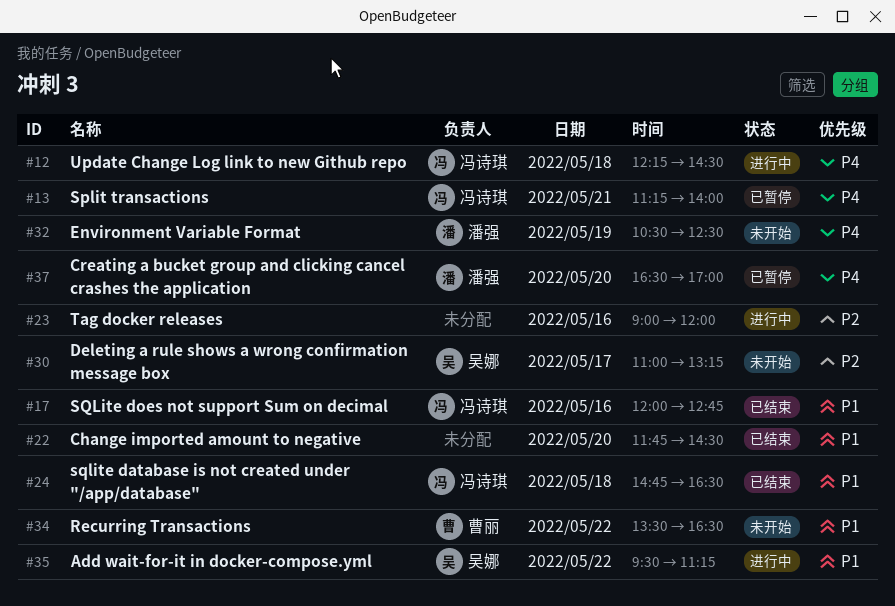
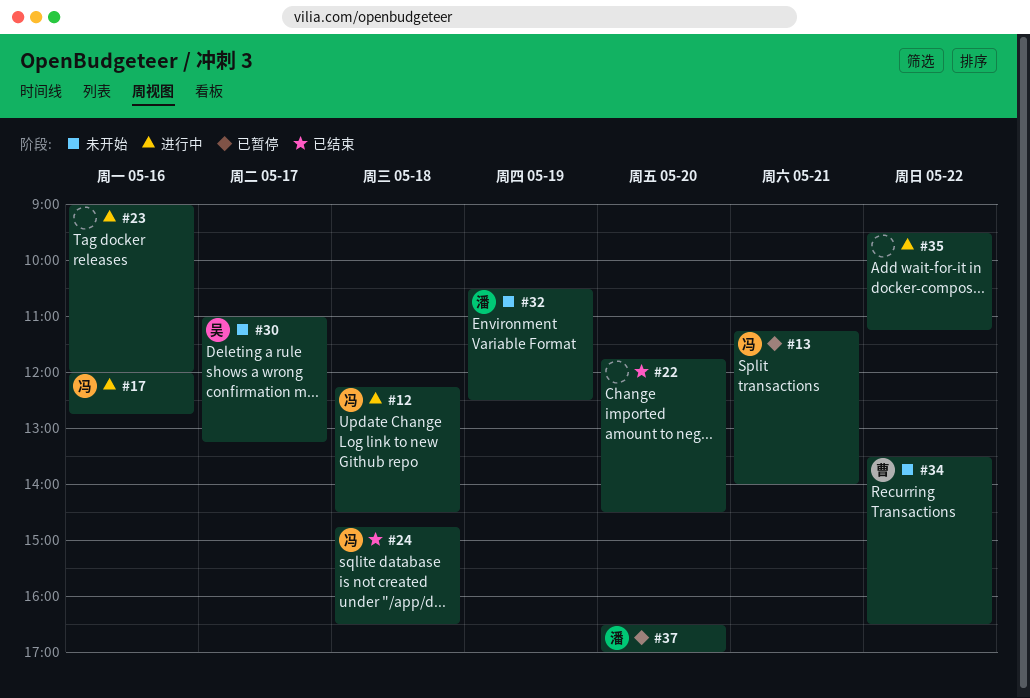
#17, status: 已结束 -> 进行中
#35, owner: 吴娜 -> none

